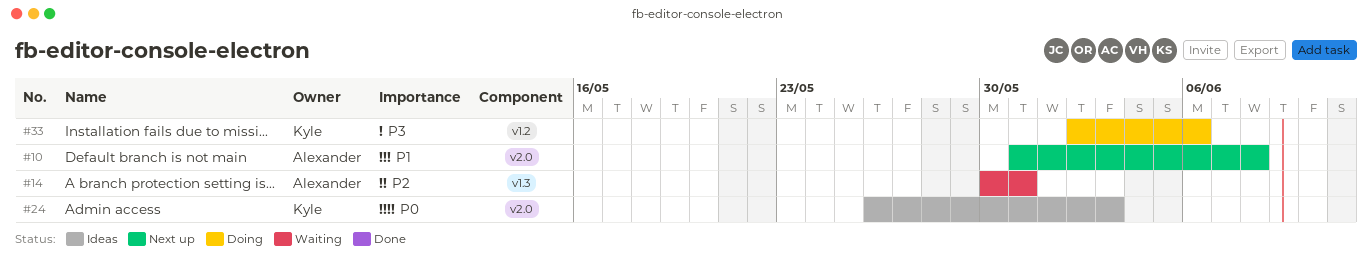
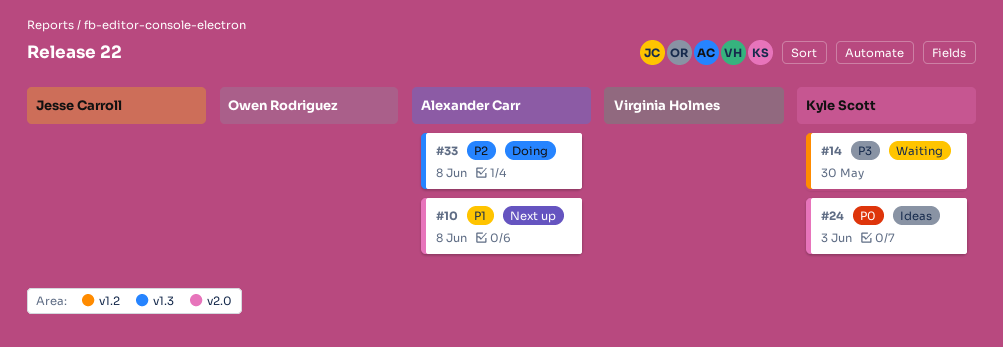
#14, owner: Alexander Carr -> Kyle Scott
#14, priority: P2 -> P3
#14, label: v1.3 -> v1.2
#14, due: May 31 -> May 30
#33, owner: Kyle Scott -> Alexander Carr
#33, priority: P3 -> P2
#33, label: v1.2 -> v1.3
#33, due: Jun 6 -> Jun 8

